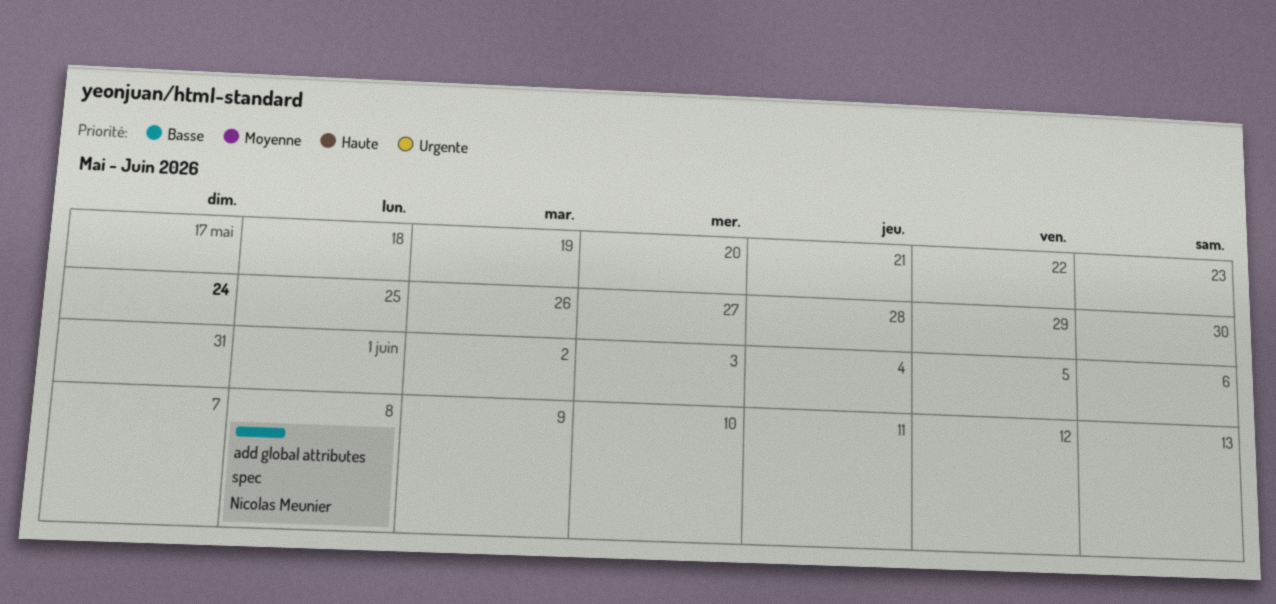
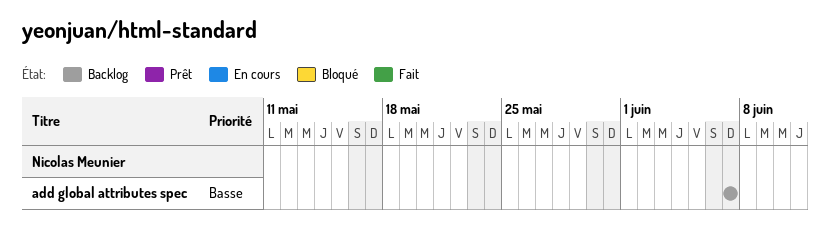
add global attributes spec, due: Jun 8 -> Jun 7

